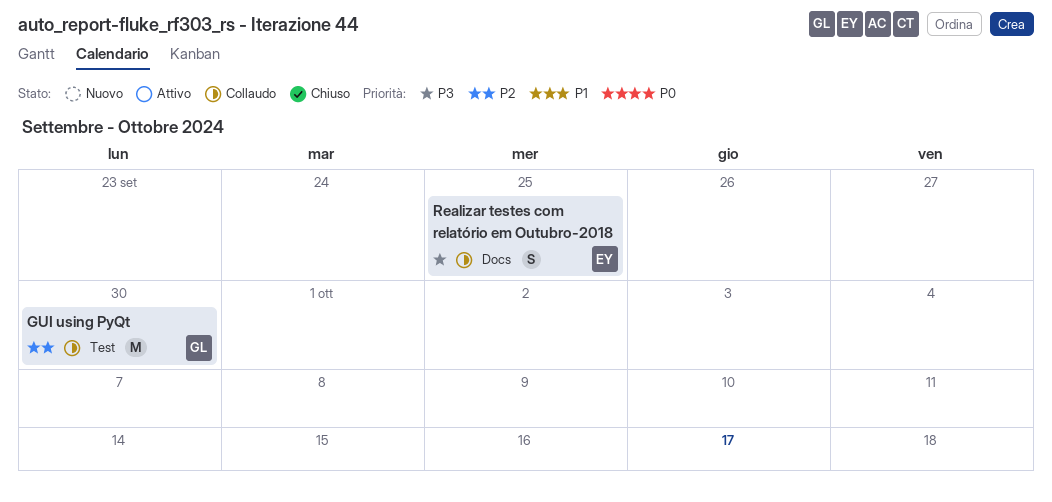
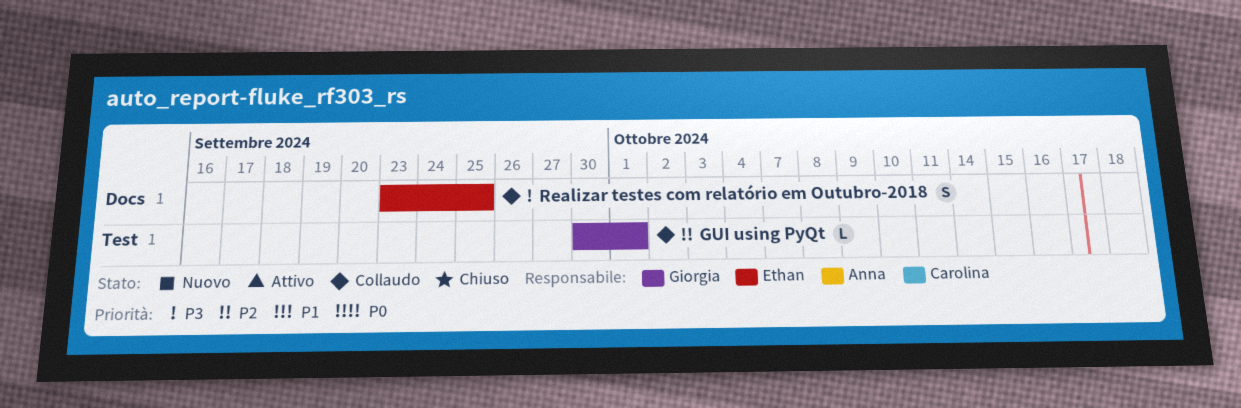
GUI using PyQt, estimate: M -> L
GUI using PyQt, due: Sep 30 -> Oct 1

